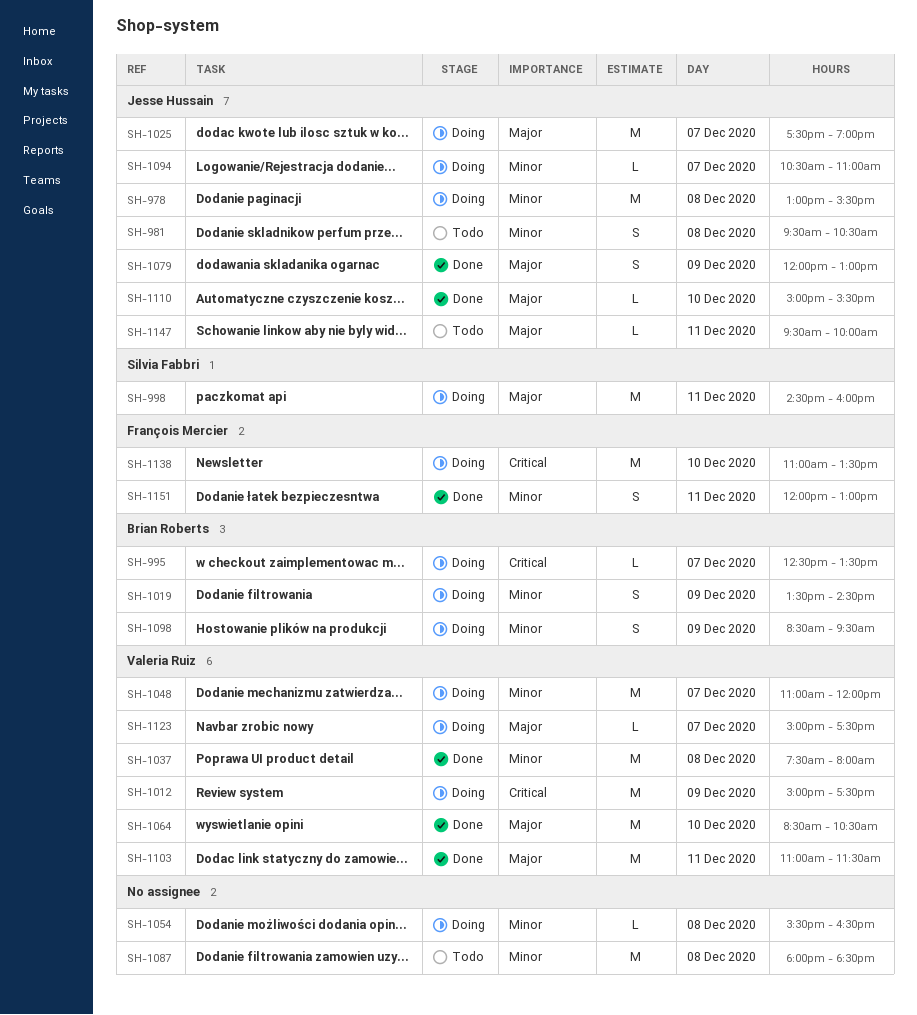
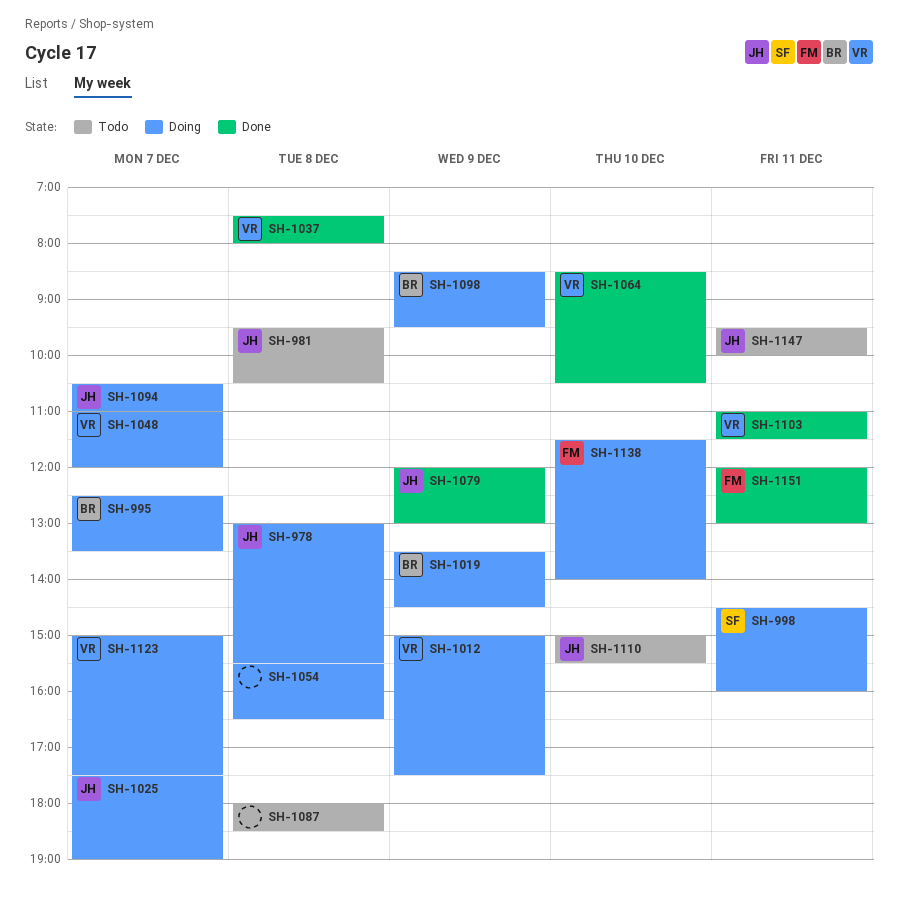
SH-1110, status: Done -> Todo
SH-1138, begins: 11:00 -> 11:30
SH-1138, ends: 13:30 -> 14:00

